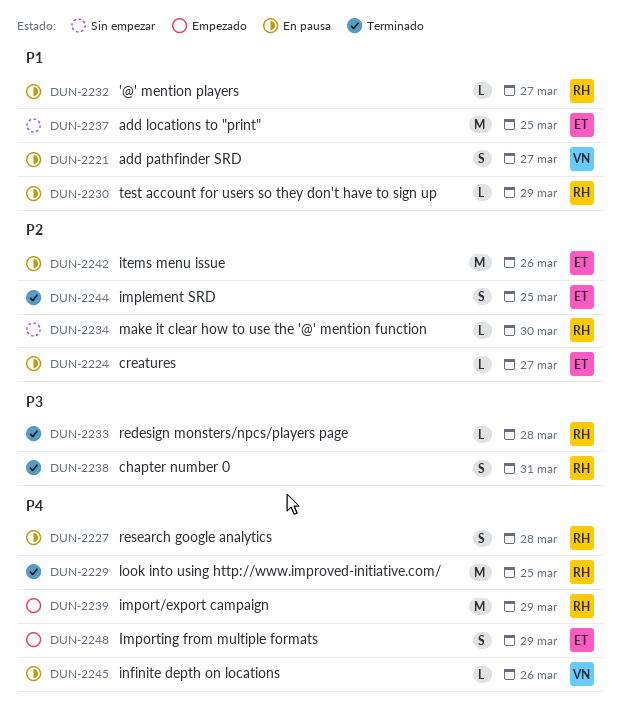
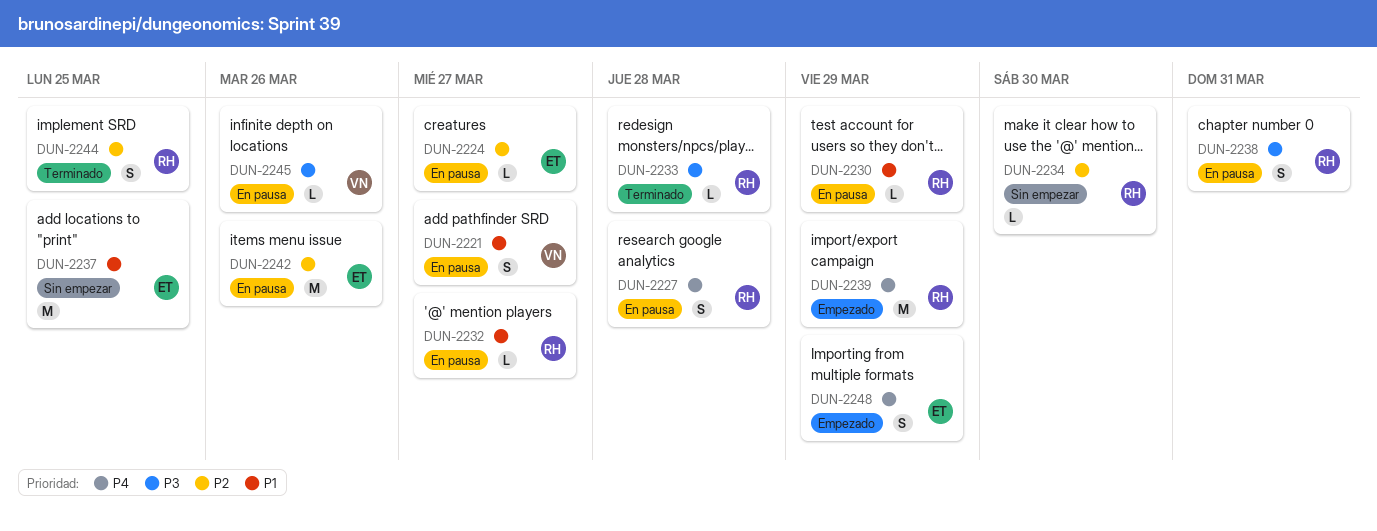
DUN-2229: present -> none
DUN-2238, status: Terminado -> En pausa
DUN-2244, owner: ET -> RH
DUN-2245, priority: P4 -> P3

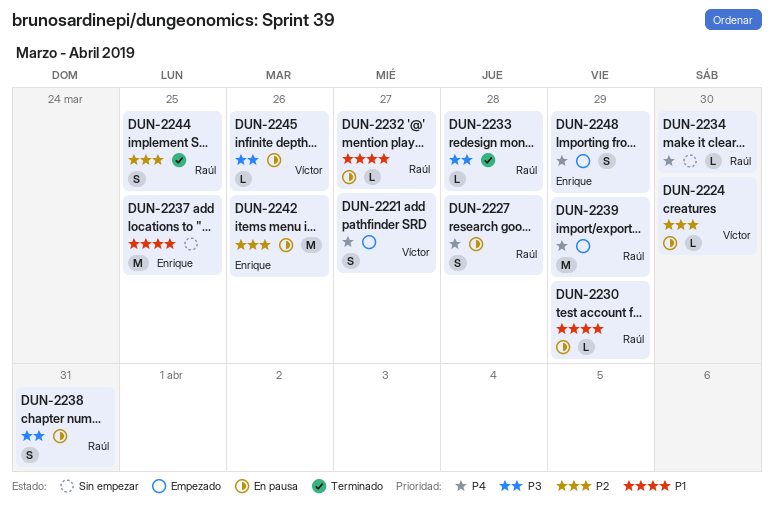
DUN-2221, status: En pausa -> Empezado
DUN-2221, priority: P1 -> P4
DUN-2224, owner: Enrique -> Víctor
DUN-2224, due: Mar 27 -> Mar 30
DUN-2234, priority: P2 -> P4

